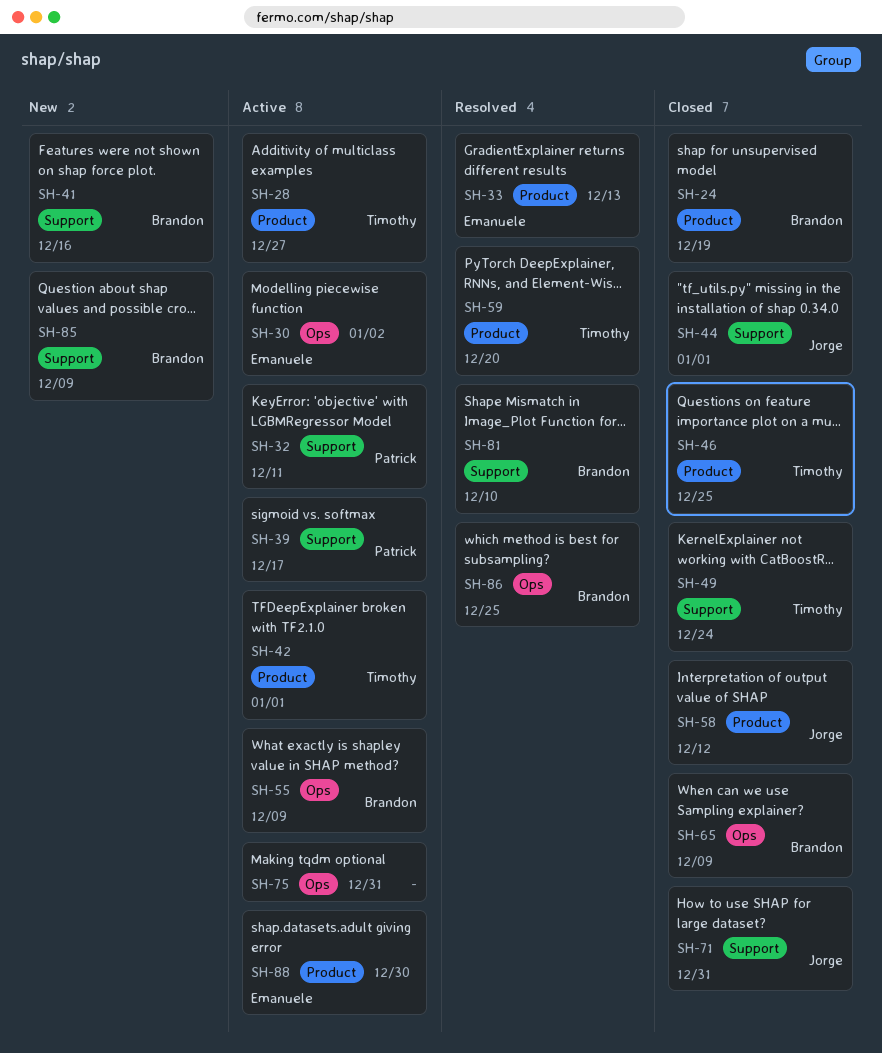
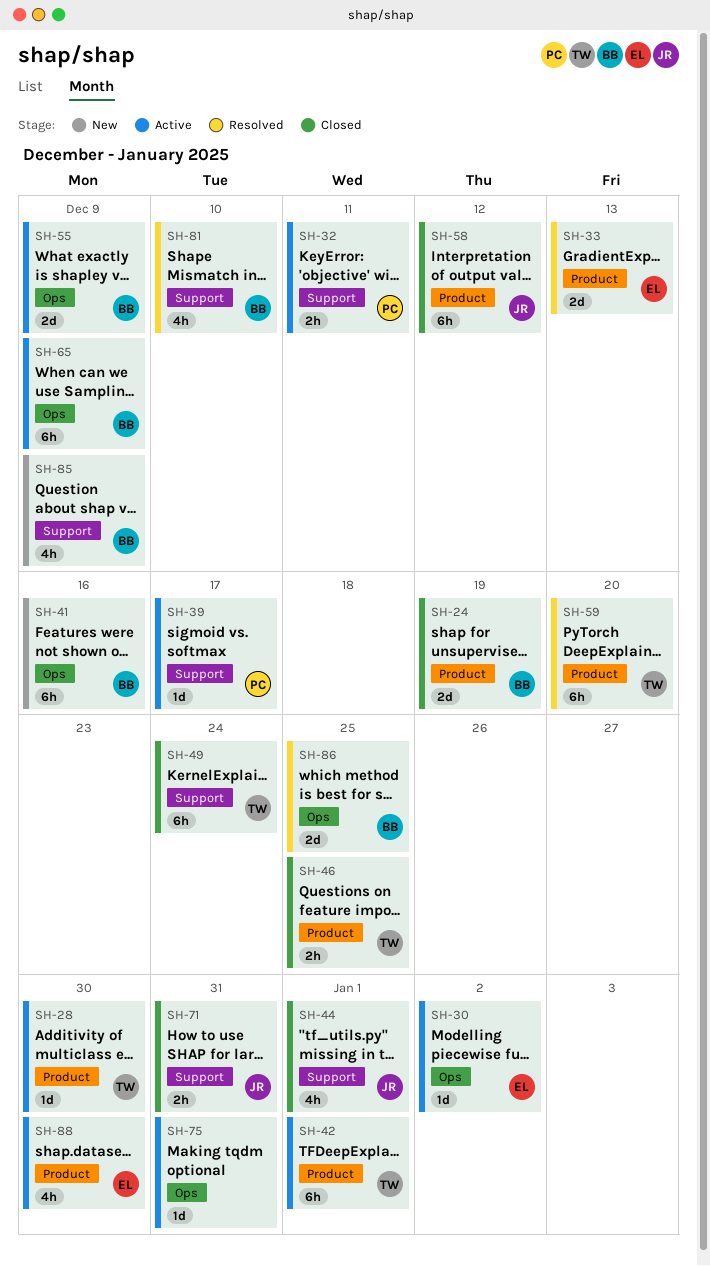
SH-28, due: Dec 27 -> Dec 30
SH-41, label: Support -> Ops
SH-65, status: Closed -> Active

